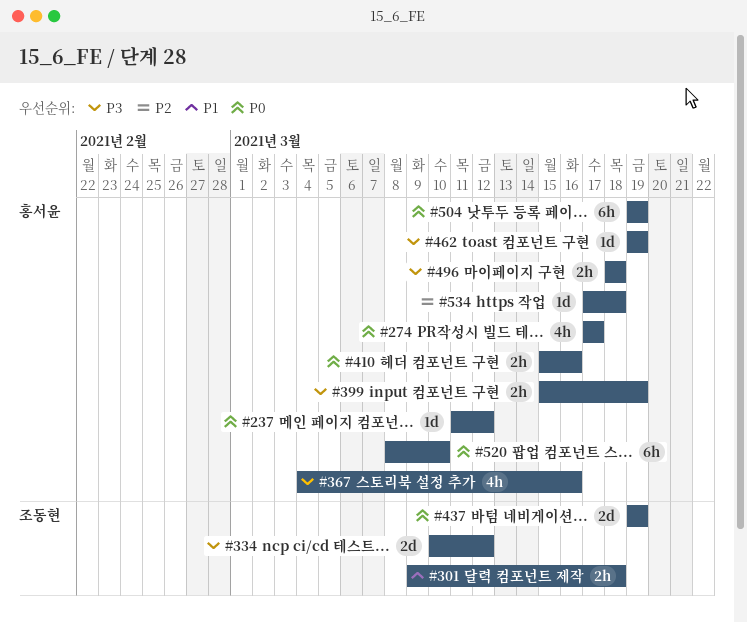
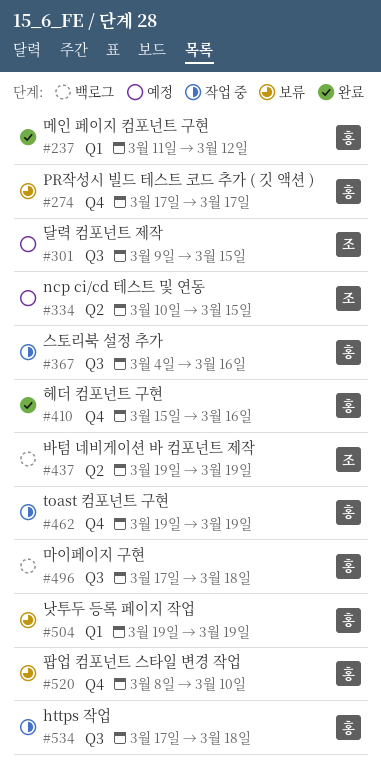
#301, due: Mar 18 -> Mar 15
#334, due: Mar 12 -> Mar 15
#399: present -> none
#496, start: Mar 18 -> Mar 17

